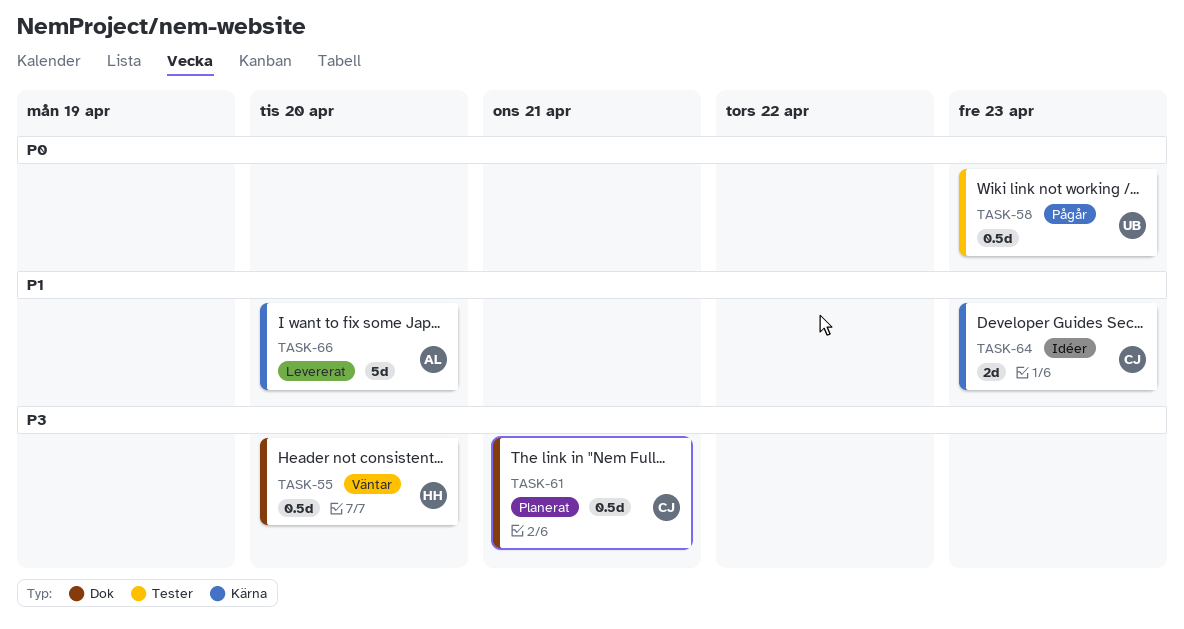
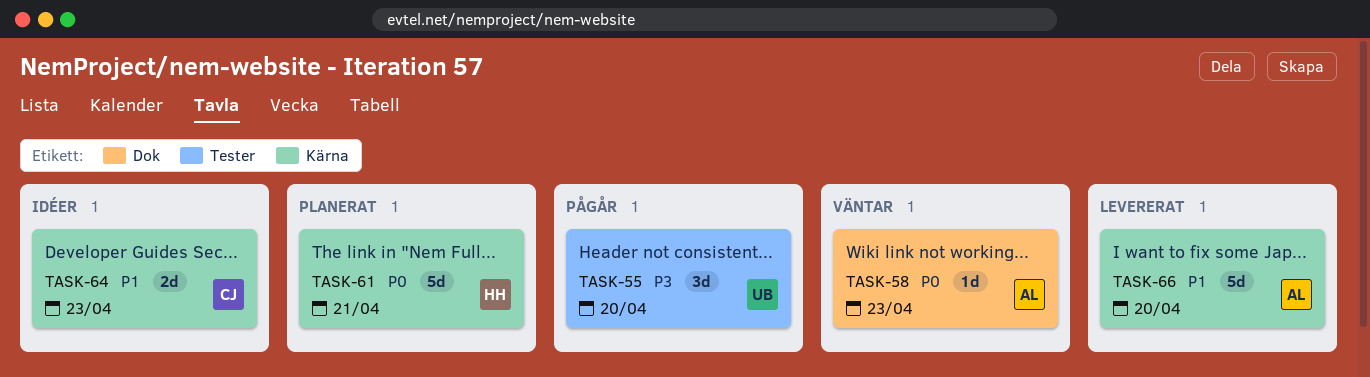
TASK-55, status: Väntar -> Pågår
TASK-55, owner: HH -> UB
TASK-55, label: Dok -> Tester
TASK-55, estimate: 0.5d -> 3d
TASK-58, status: Pågår -> Väntar
TASK-58, owner: UB -> AL
TASK-58, label: Tester -> Dok
TASK-58, estimate: 0.5d -> 1d
TASK-61, owner: CJ -> HH
TASK-61, priority: P3 -> P0
TASK-61, label: Dok -> Kärna
TASK-61, estimate: 0.5d -> 5d

